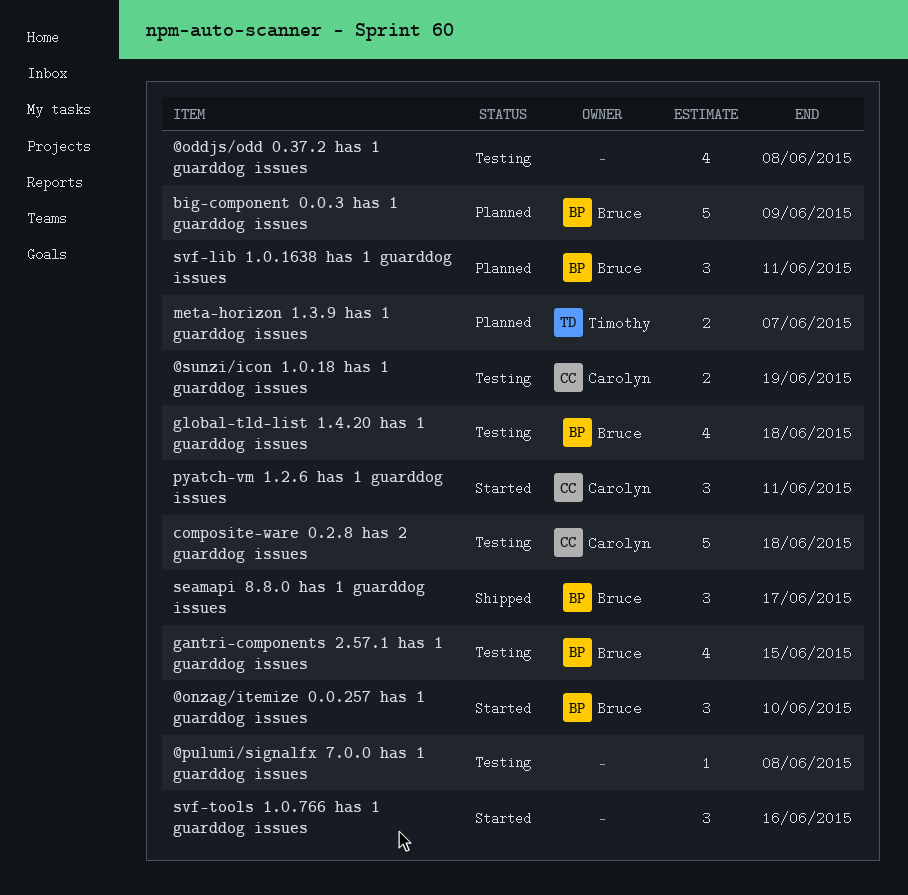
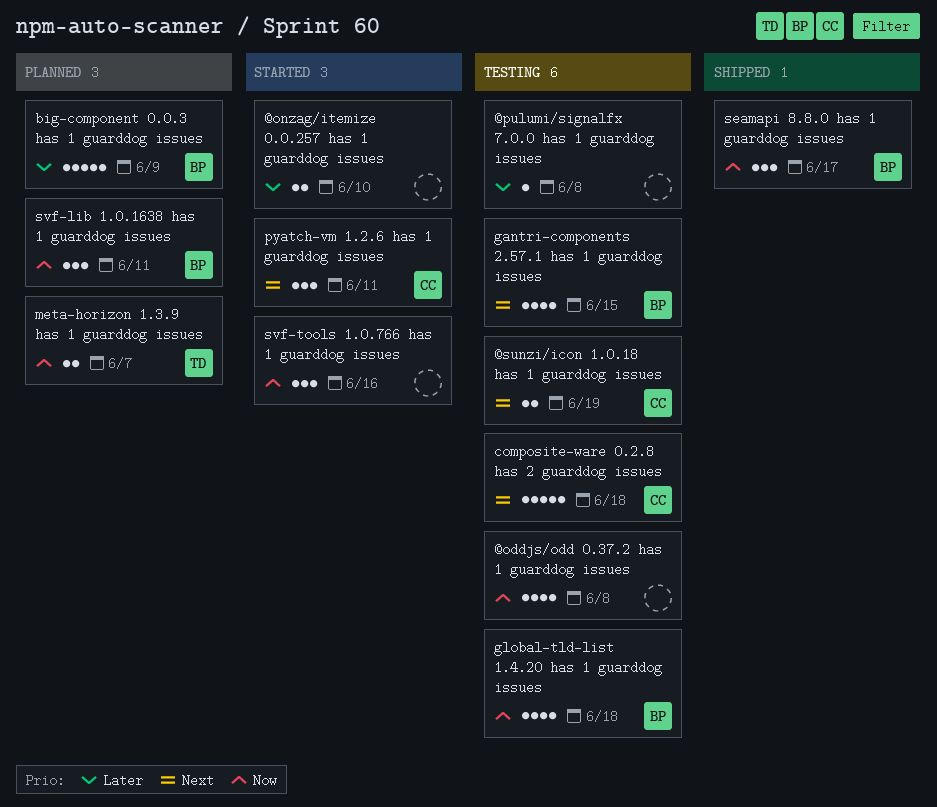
@onzag/itemize 0.0.257 has 1 guarddog issues, owner: Bruce -> none
@onzag/itemize 0.0.257 has 1 guarddog issues, estimate: 3 -> 2

